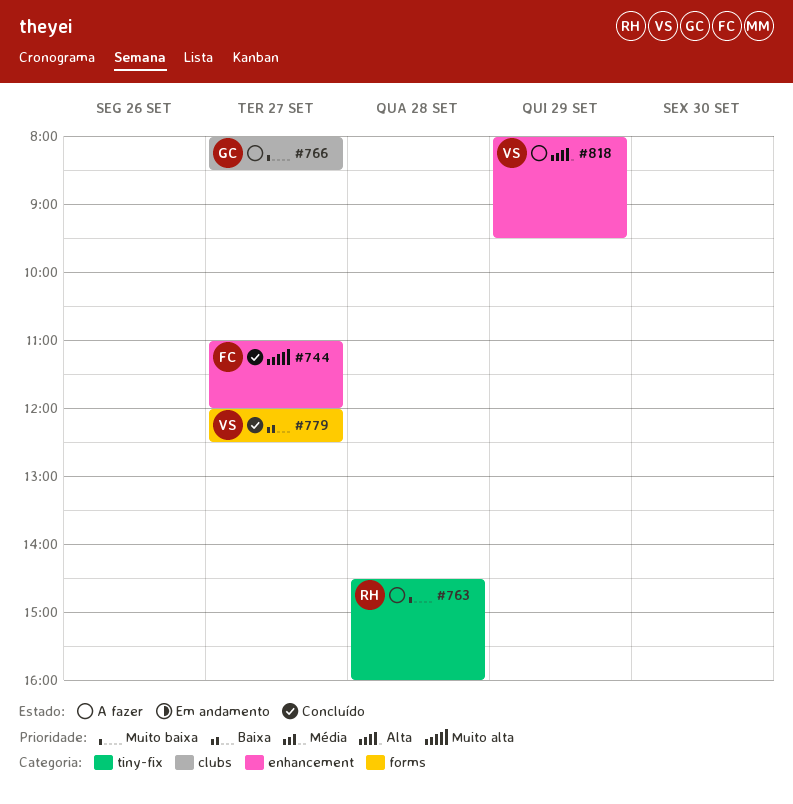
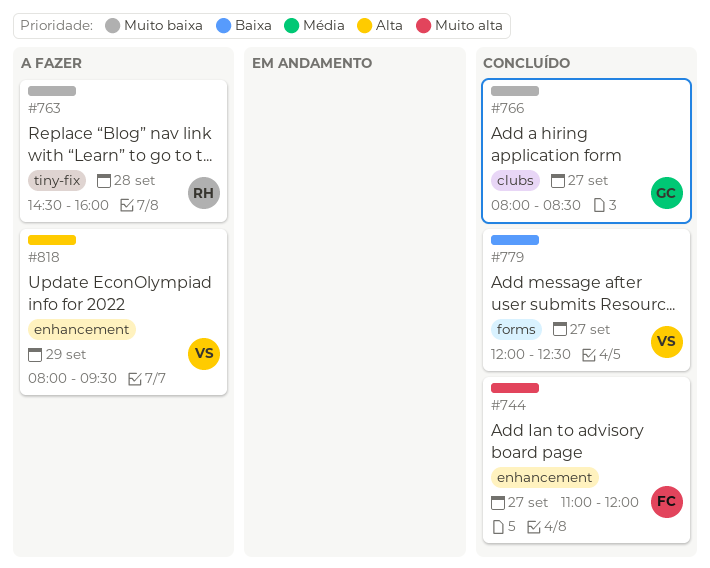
#766, status: A fazer -> Concluído

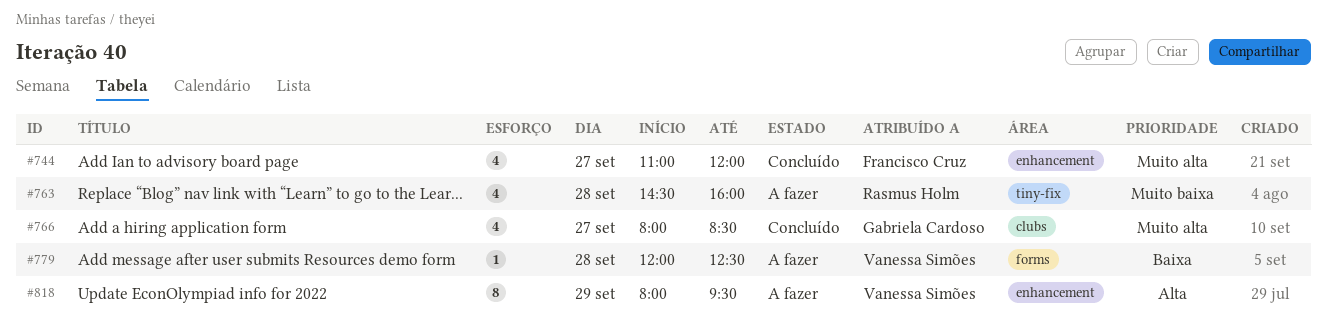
#766, priority: Muito baixa -> Muito alta
#779, status: Concluído -> A fazer
#779, day: Sep 27 -> Sep 28

